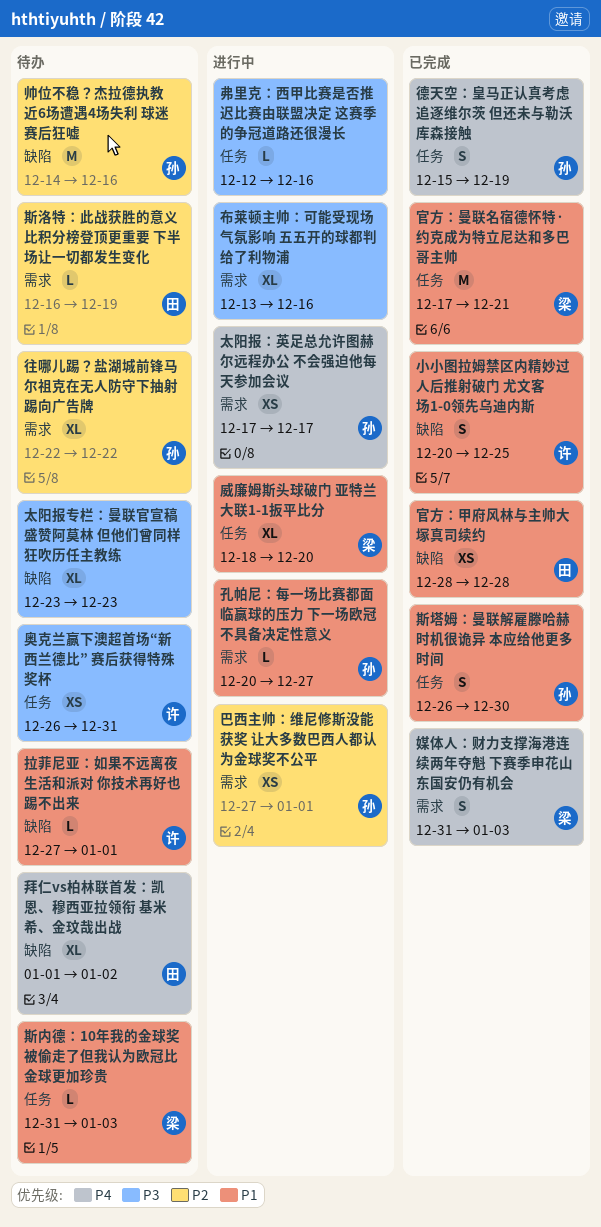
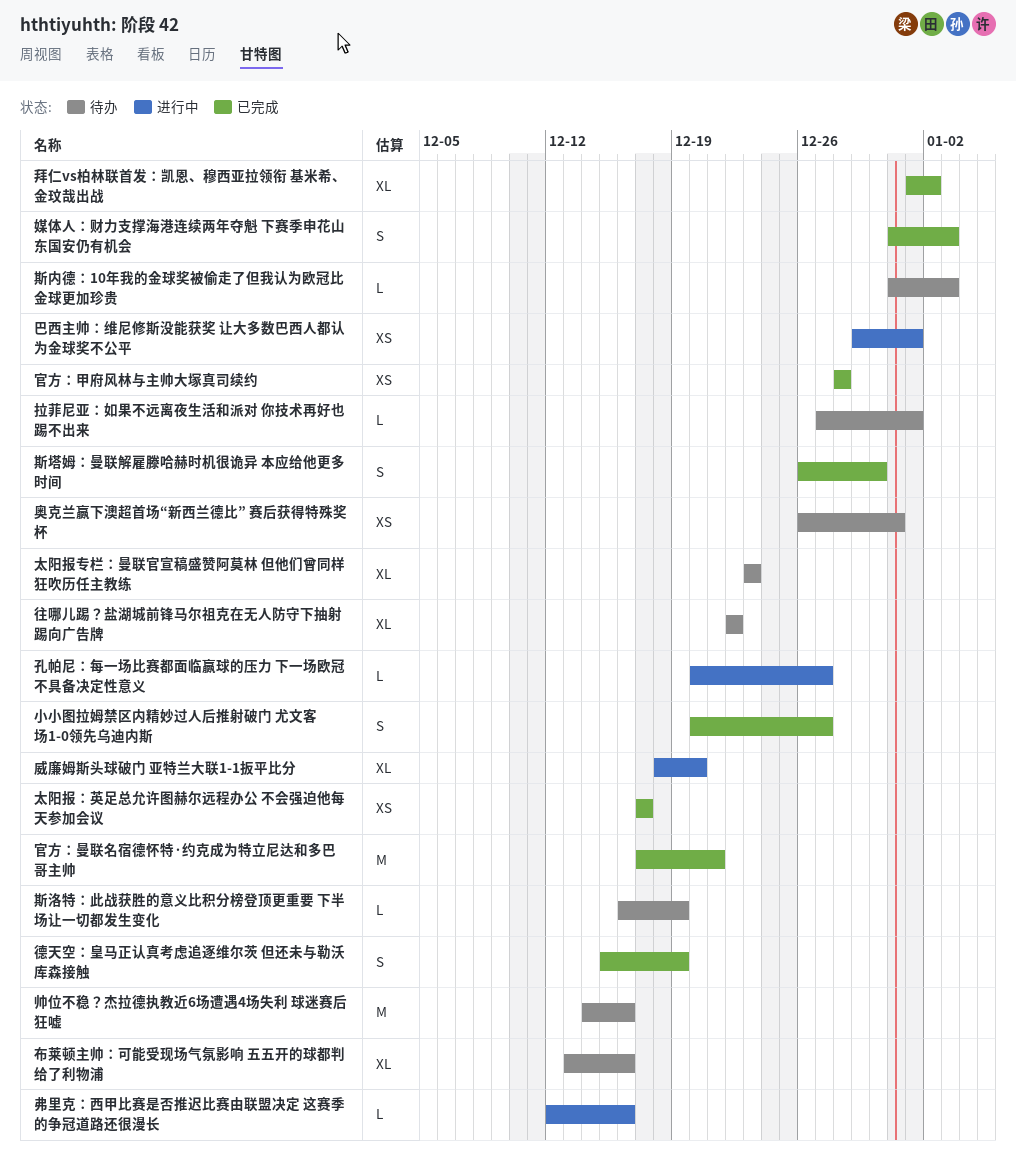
太阳报：英足总允许图赫尔远程办公 不会强迫他每天参加会议, status: 进行中 -> 已完成
小小图拉姆禁区内精妙过人后推射破门 尤文客场1-0领先乌迪内斯, due: Dec 25 -> Dec 27
巴西主帅：维尼修斯没能获奖 让大多数巴西人都认为金球奖不公平, start: Dec 27 -> Dec 29
布莱顿主帅：可能受现场气氛影响 五五开的球都判给了利物浦, status: 进行中 -> 待办
拜仁vs柏林联首发：凯恩、穆西亚拉领衔 基米希、金玟哉出战, status: 待办 -> 已完成

